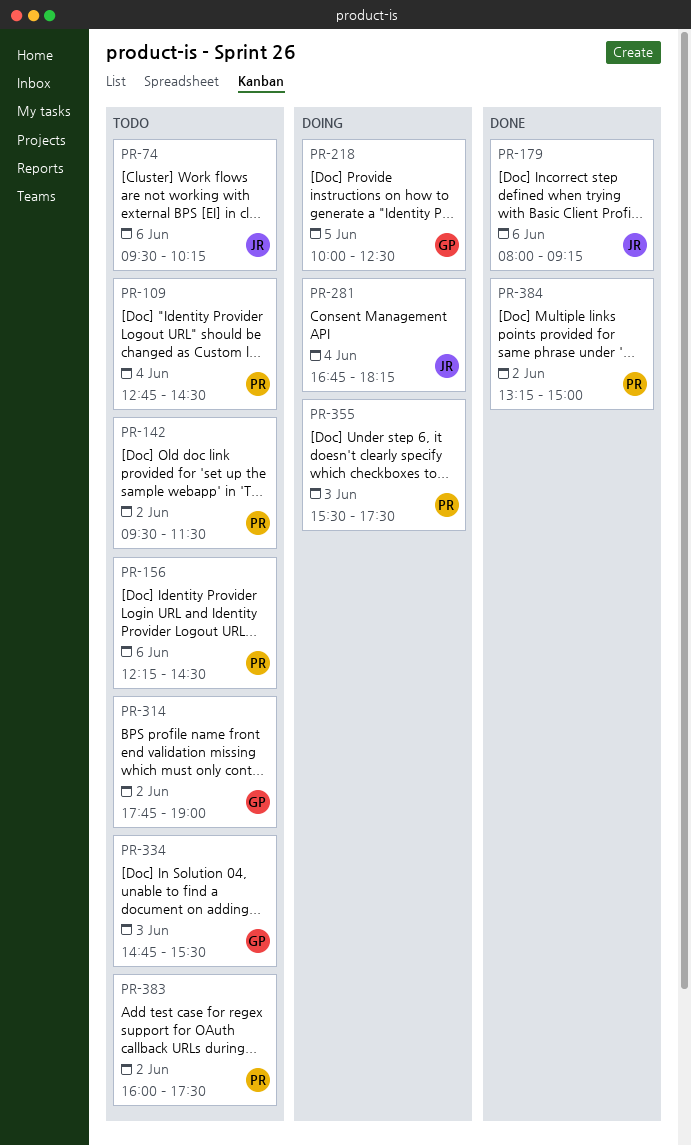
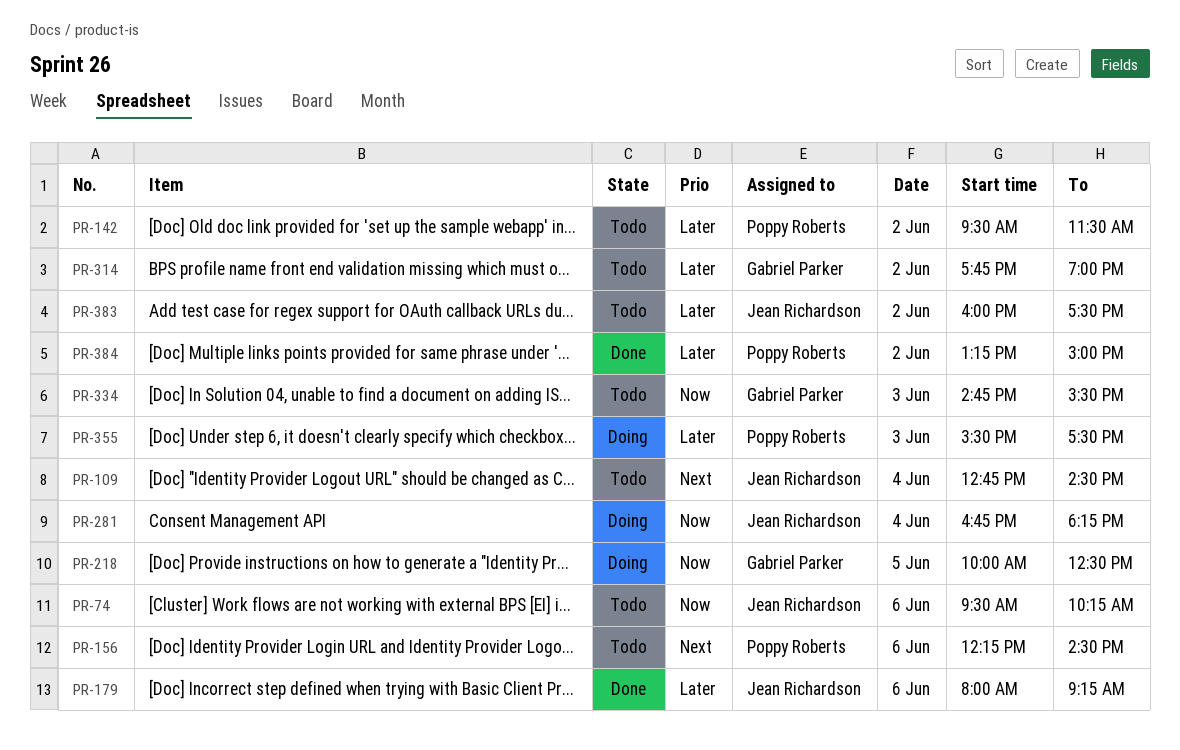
PR-109, owner: Poppy Roberts -> Jean Richardson
PR-383, owner: Poppy Roberts -> Jean Richardson

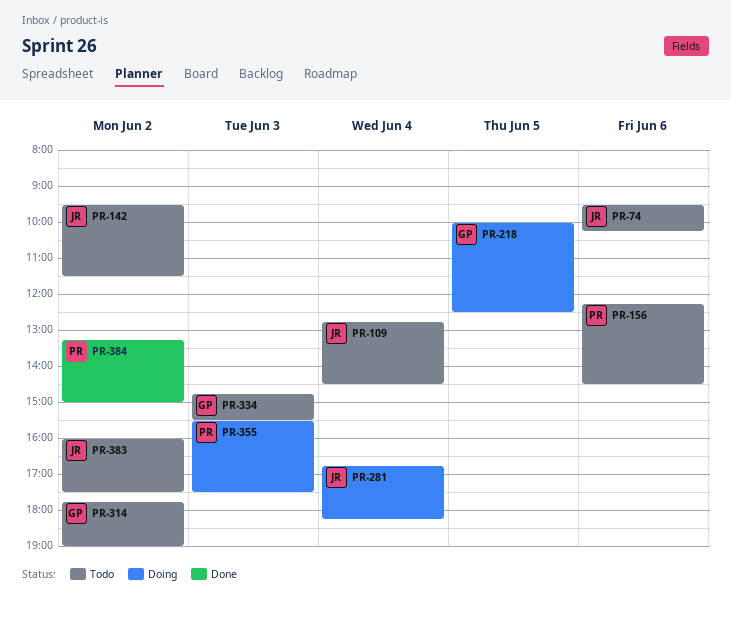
PR-142, owner: Poppy Roberts -> Jean Richardson
PR-179: present -> none

